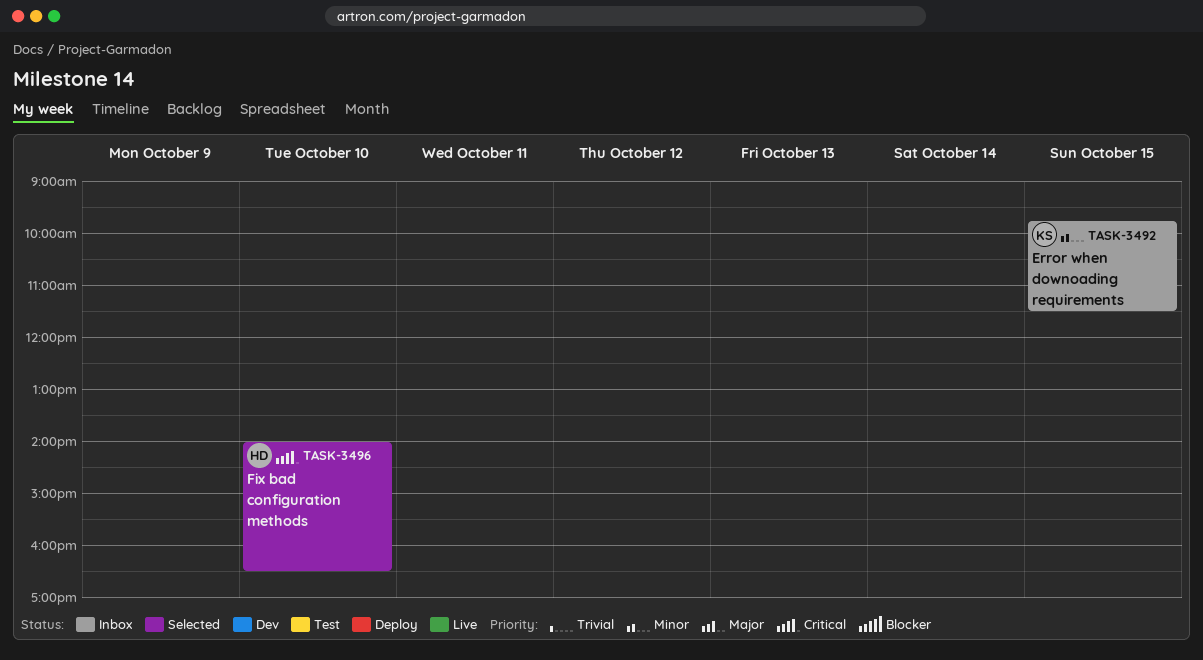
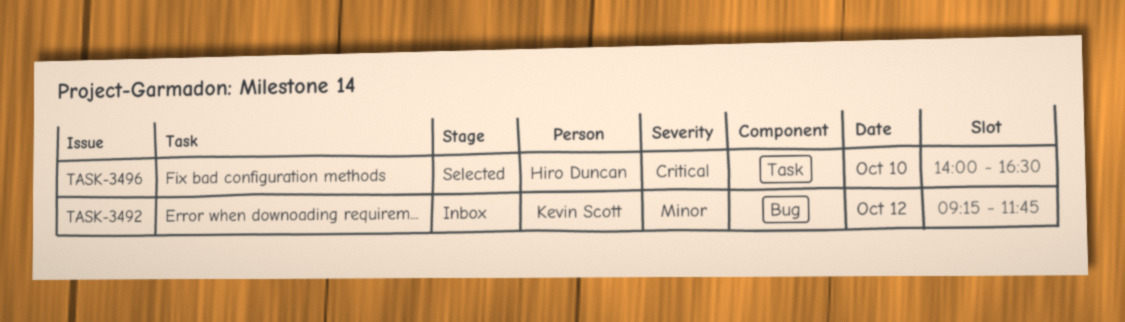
TASK-3492, day: Oct 15 -> Oct 12
TASK-3492, begins: 09:45 -> 09:15
TASK-3492, ends: 11:30 -> 11:45

